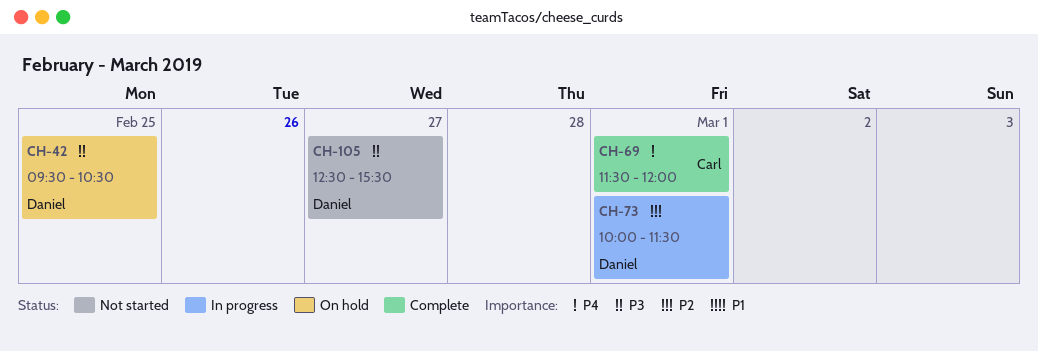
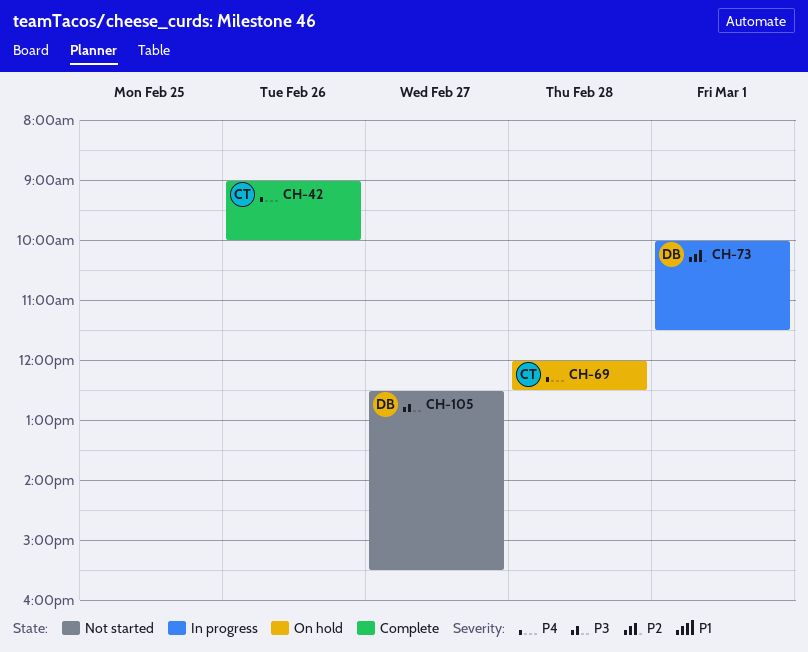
CH-42, status: On hold -> Complete
CH-42, owner: Daniel -> Carl
CH-42, priority: P3 -> P4
CH-42, day: Feb 25 -> Feb 26
CH-42, begins: 09:30 -> 09:00
CH-42, ends: 10:30 -> 10:00
CH-69, status: Complete -> On hold
CH-69, day: Mar 1 -> Feb 28
CH-69, begins: 11:30 -> 12:00
CH-69, ends: 12:00 -> 12:30

